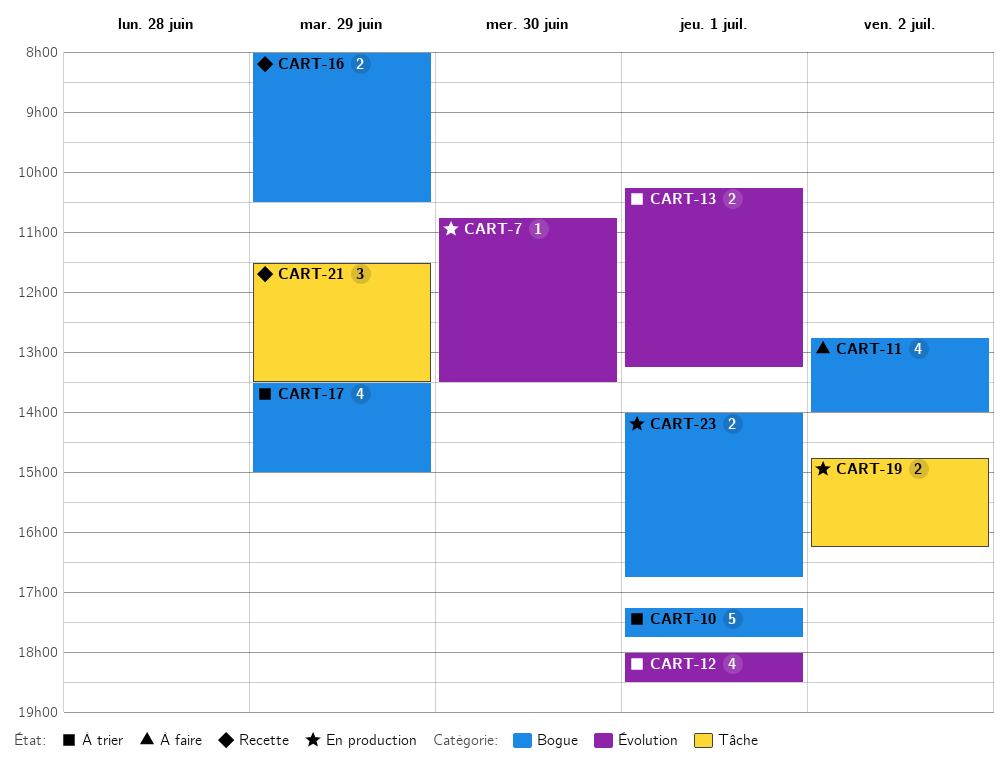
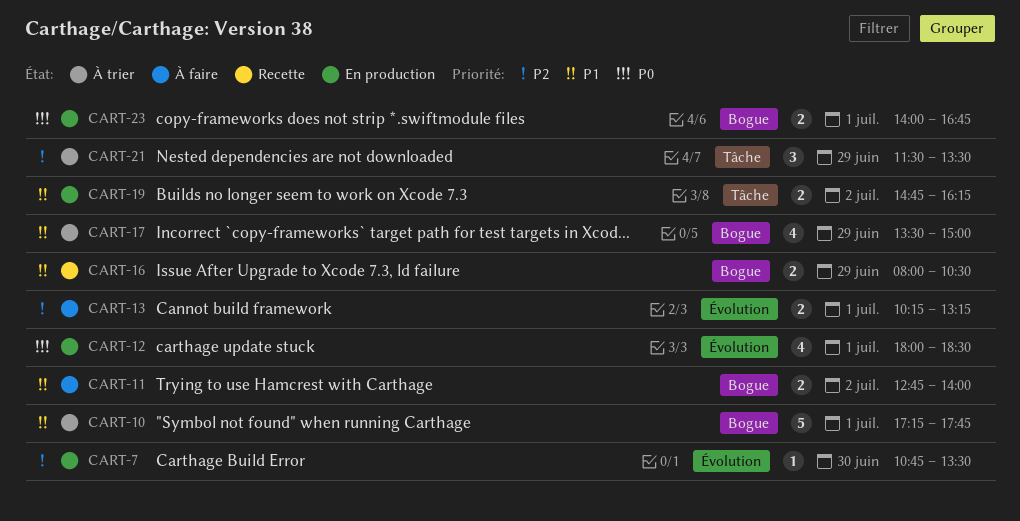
CART-11, estimate: 4 -> 2
CART-12, status: À trier -> En production
CART-13, status: À trier -> À faire
CART-21, status: Recette -> À trier

